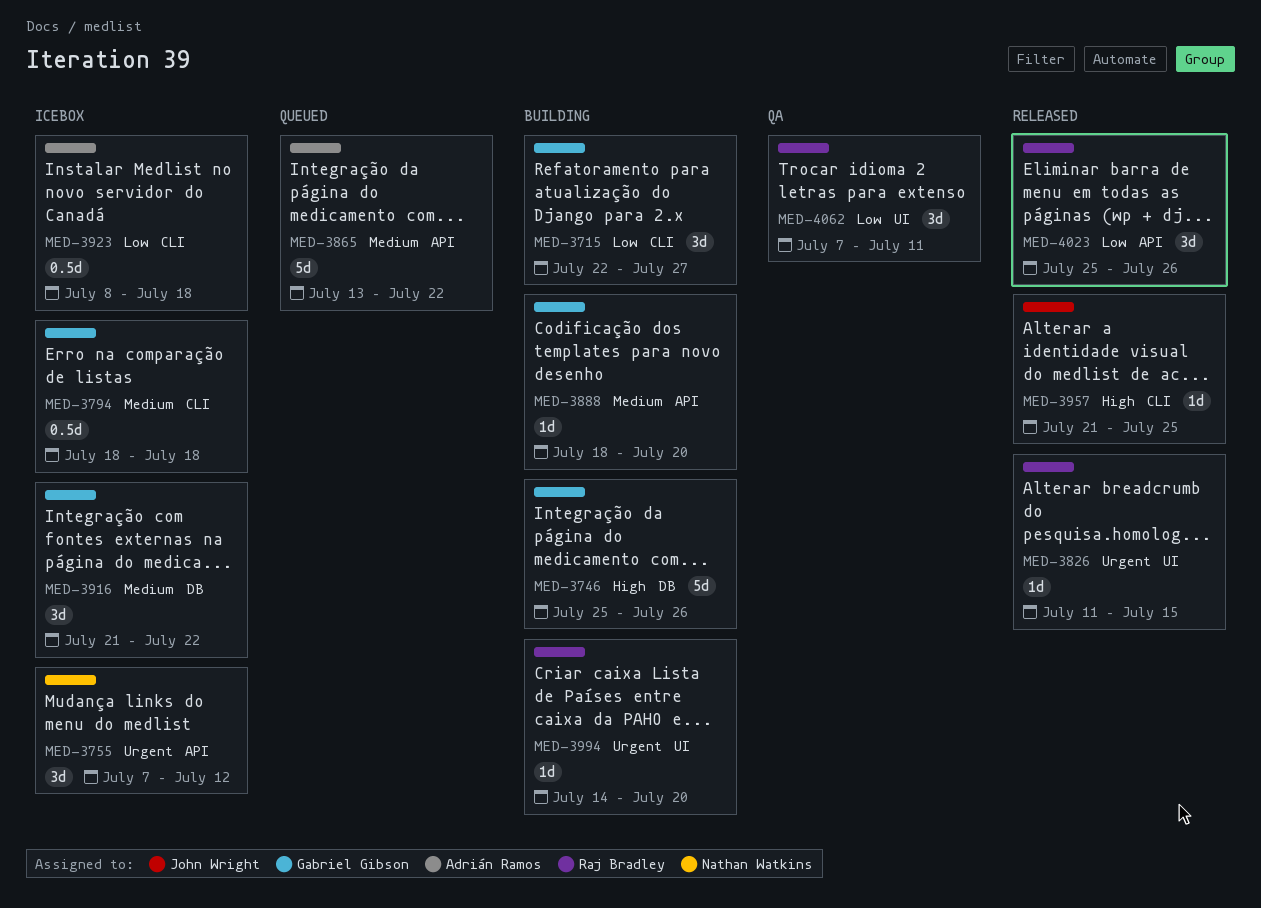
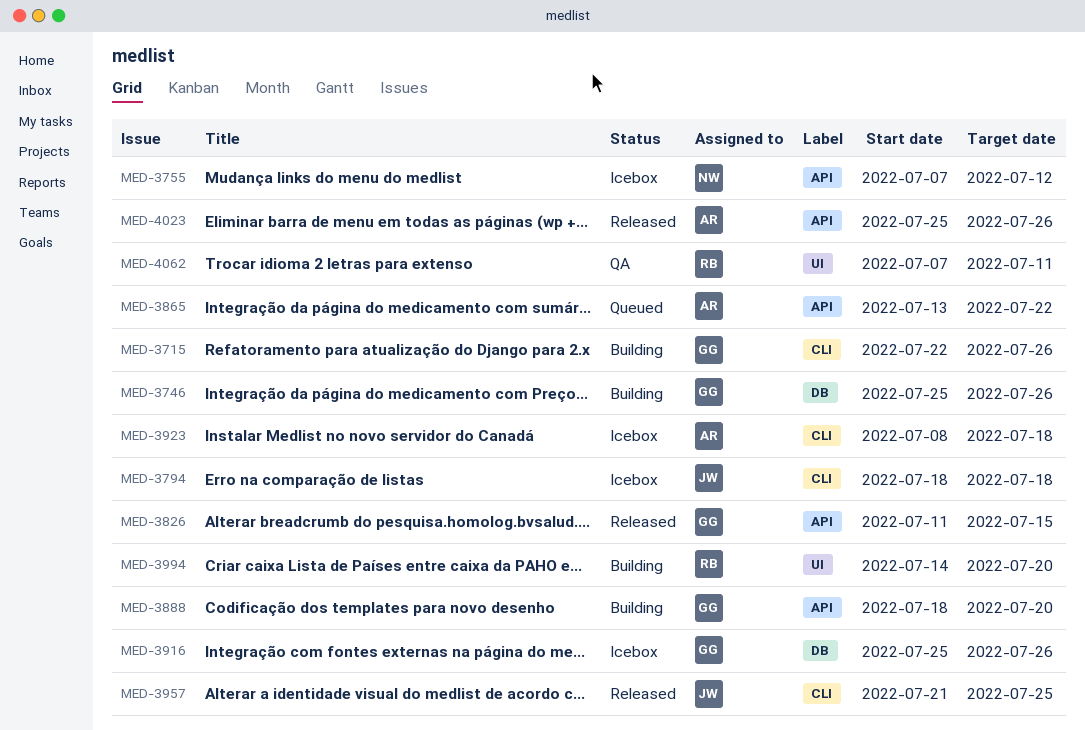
MED-3715, due: Jul 27 -> Jul 26
MED-3794, owner: Gabriel Gibson -> John Wright
MED-3826, owner: Raj Bradley -> Gabriel Gibson
MED-3826, label: UI -> API
MED-3916, start: Jul 21 -> Jul 25
MED-3916, due: Jul 22 -> Jul 26
MED-4023, owner: Raj Bradley -> Adrián Ramos

